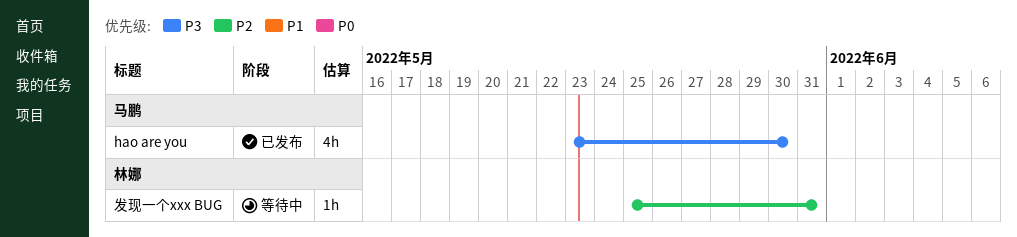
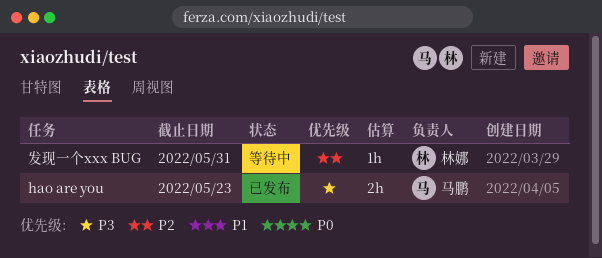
hao are you, estimate: 4h -> 2h
hao are you, due: May 30 -> May 23

